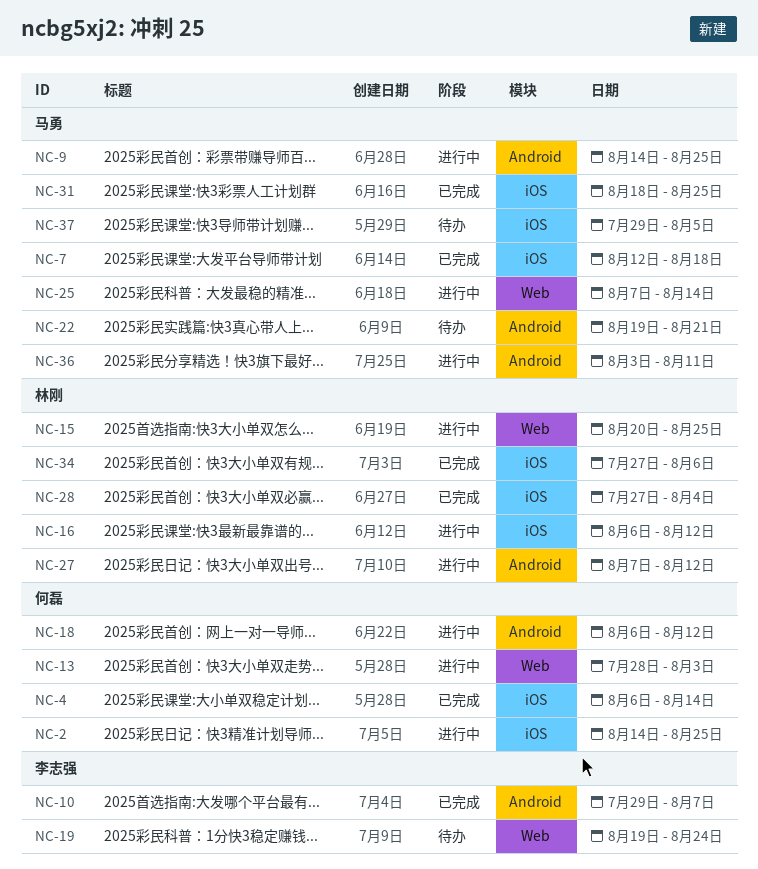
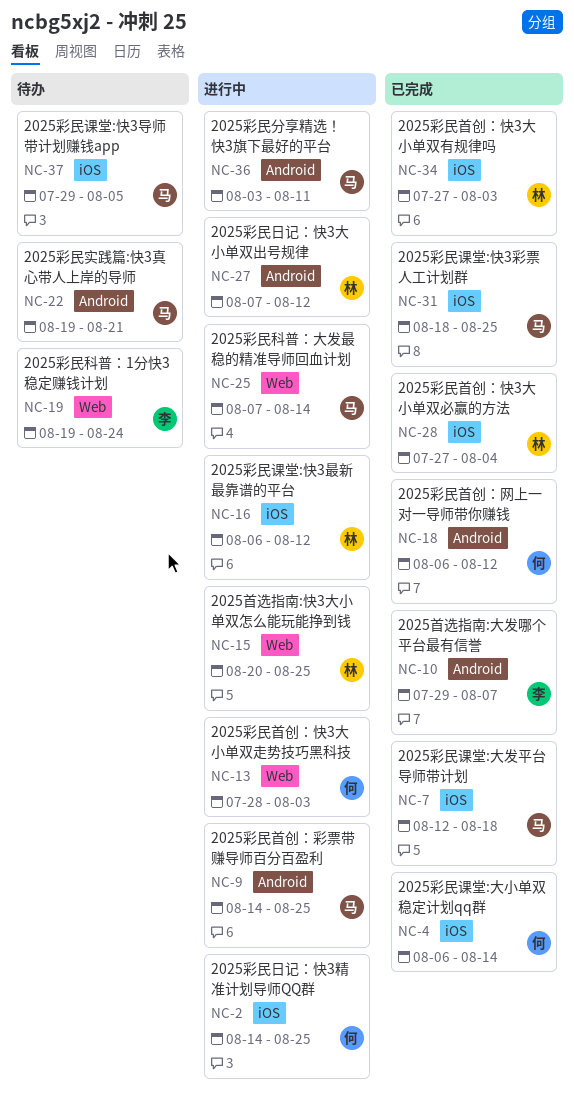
NC-18, status: 进行中 -> 已完成
NC-34, due: Aug 6 -> Aug 3

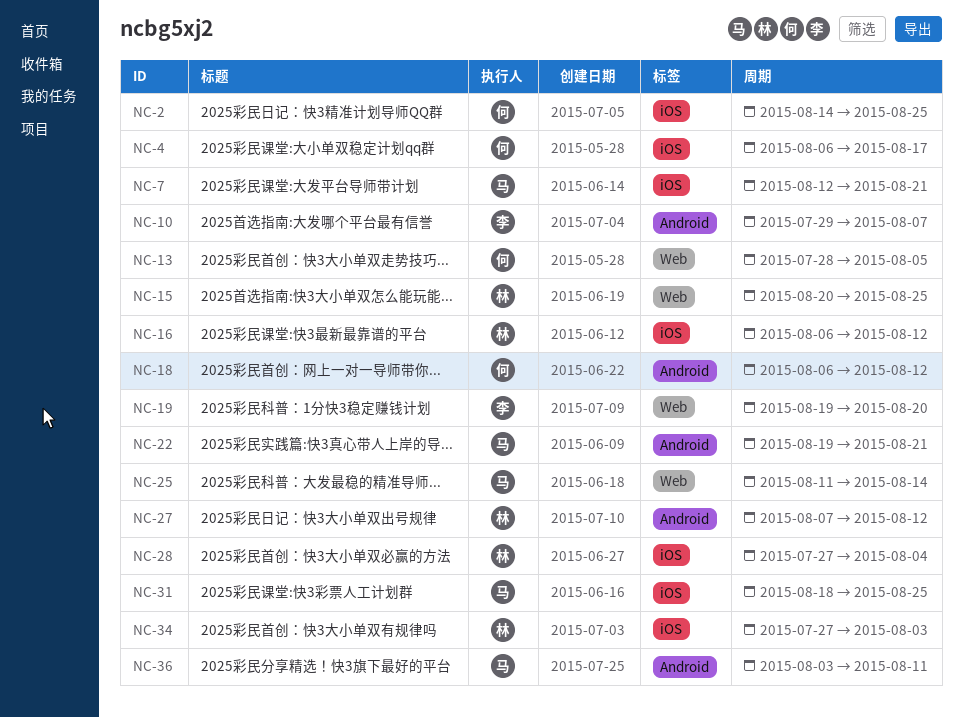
NC-4, due: Aug 14 -> Aug 17
NC-7, due: Aug 18 -> Aug 21
NC-9: present -> none
NC-13, due: Aug 3 -> Aug 5
NC-19, due: Aug 24 -> Aug 20
NC-25, start: Aug 7 -> Aug 11
NC-37: present -> none

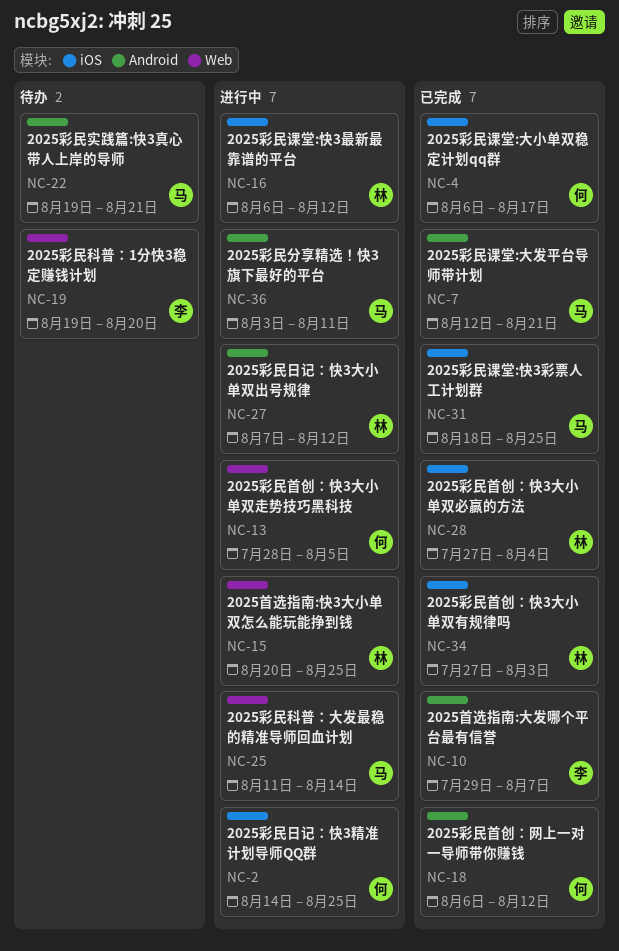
NC-7, label: iOS -> Android

